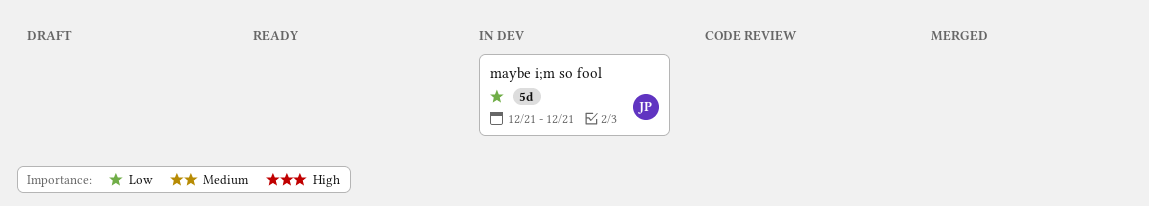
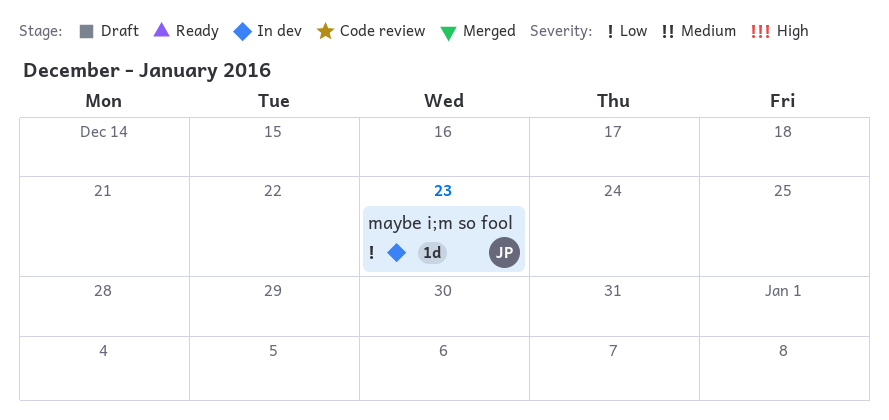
maybe i;m so fool, estimate: 5d -> 1d
maybe i;m so fool, due: Dec 21 -> Dec 23

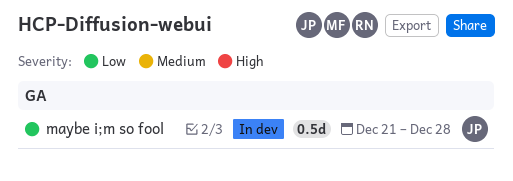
maybe i;m so fool, estimate: 1d -> 0.5d
maybe i;m so fool, due: Dec 23 -> Dec 28

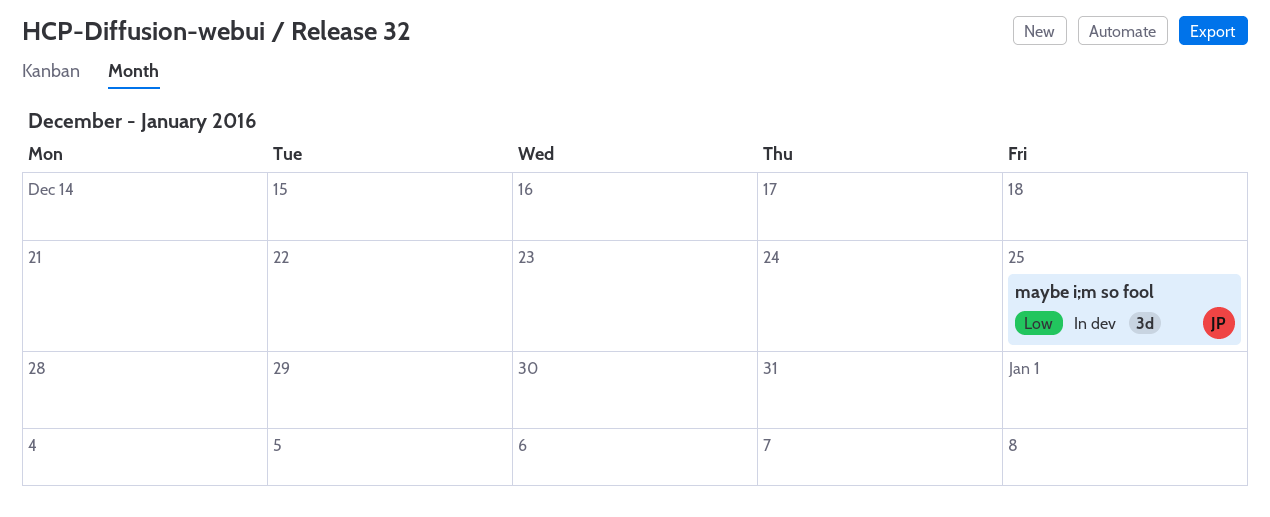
maybe i;m so fool, estimate: 0.5d -> 3d
maybe i;m so fool, due: Dec 28 -> Dec 25

